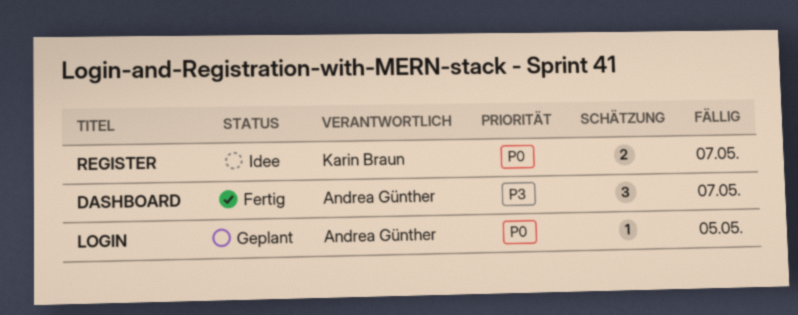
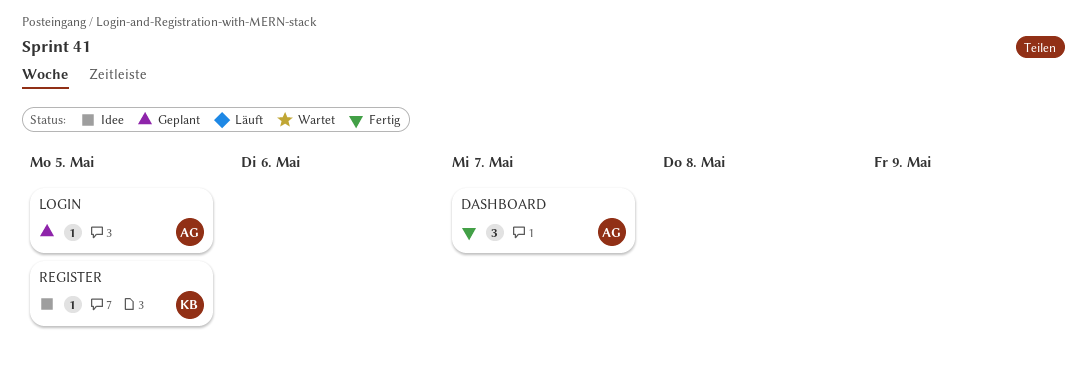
REGISTER, estimate: 2 -> 1
REGISTER, due: May 7 -> May 5

